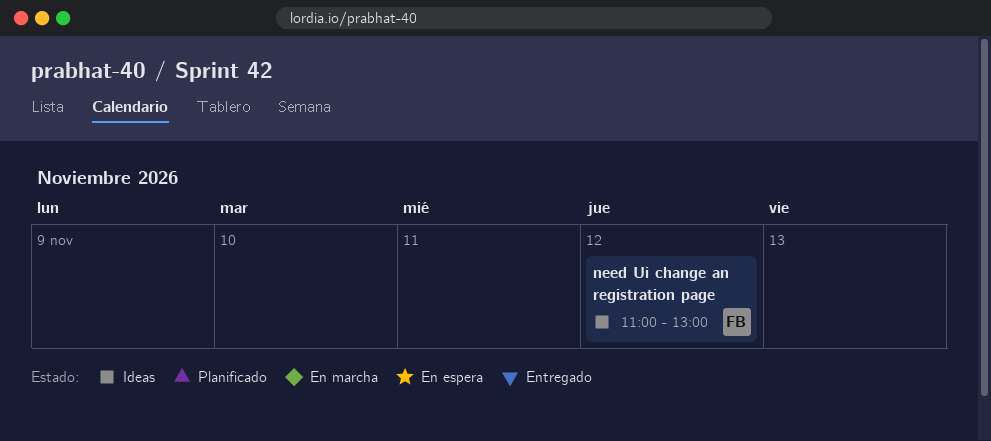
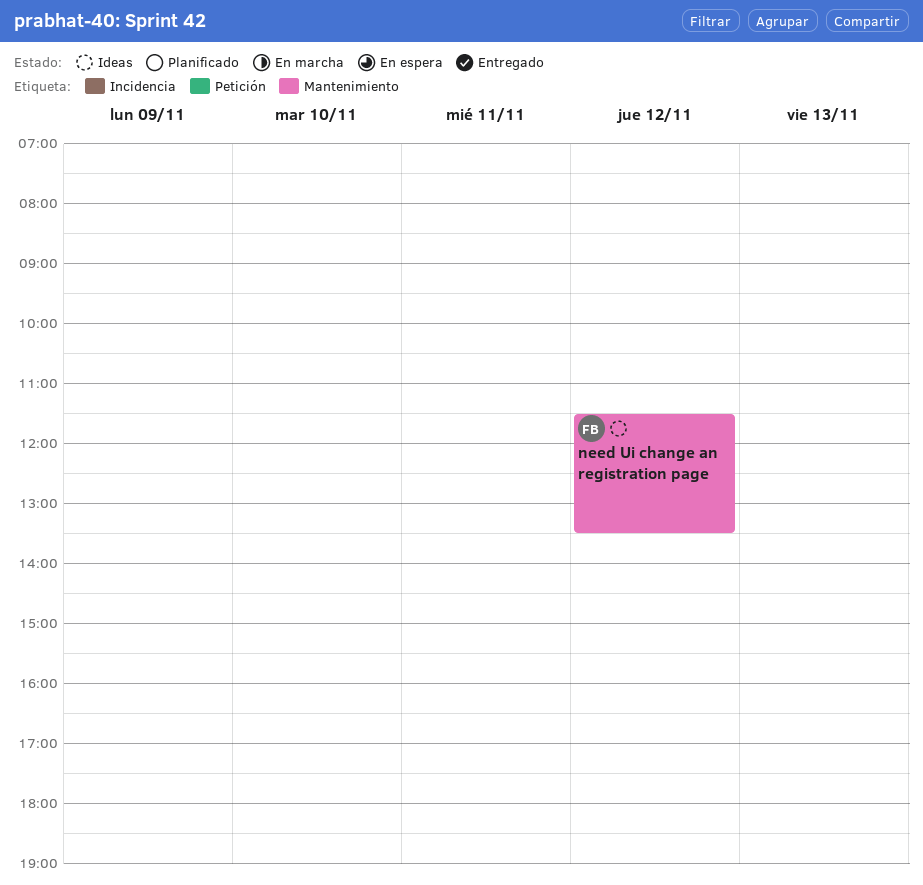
need Ui change an registration page, begins: 11:00 -> 11:30
need Ui change an registration page, ends: 13:00 -> 13:30

